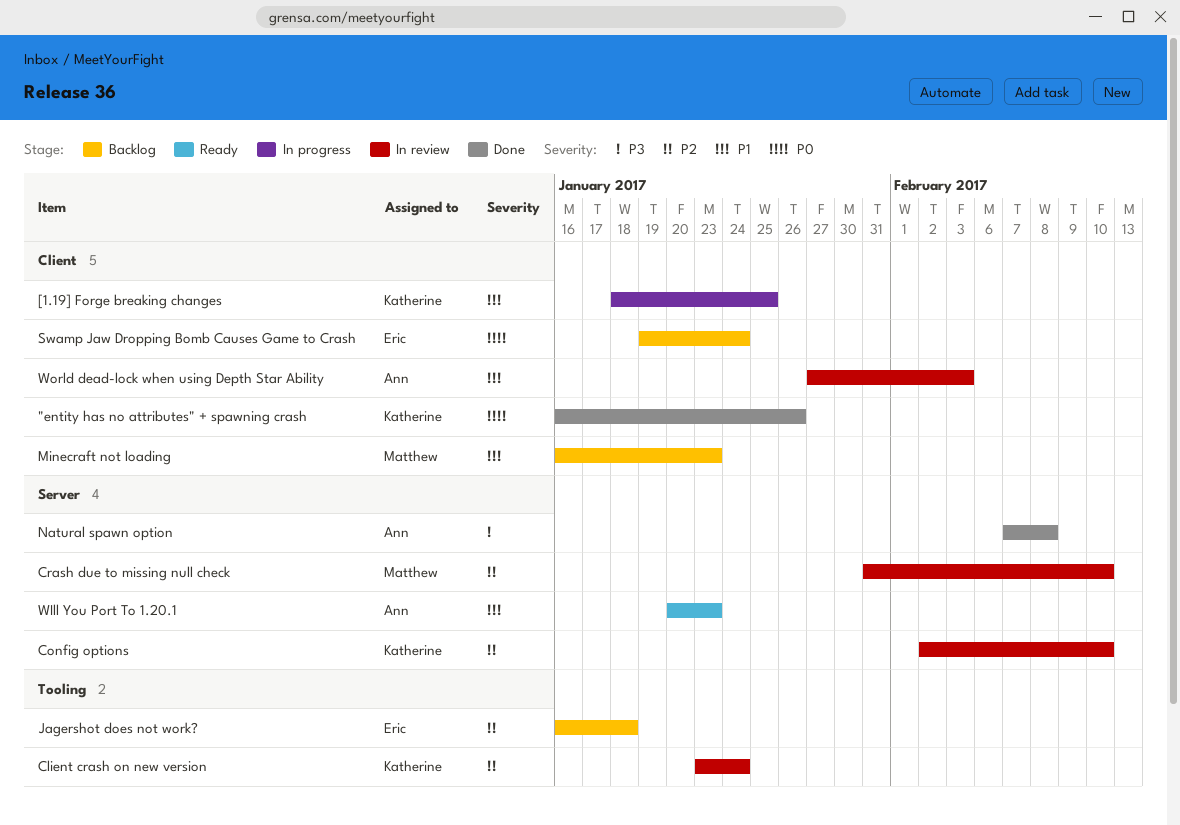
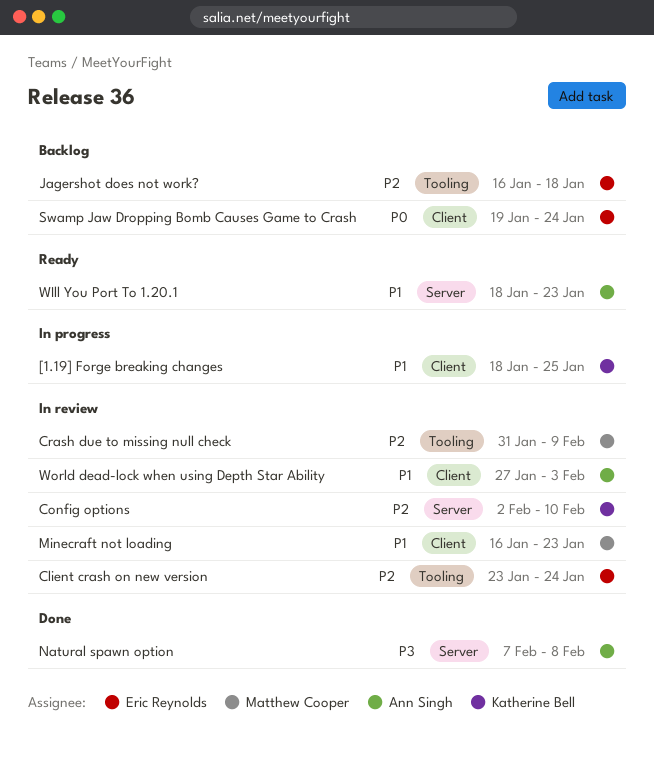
"entity has no attributes" + spawning crash: present -> none
Client crash on new version, owner: Katherine Bell -> Eric Reynolds
Crash due to missing null check, label: Server -> Tooling
Crash due to missing null check, due: Feb 10 -> Feb 9
Minecraft not loading, status: Backlog -> In review
WIll You Port To 1.20.1, start: Jan 20 -> Jan 18

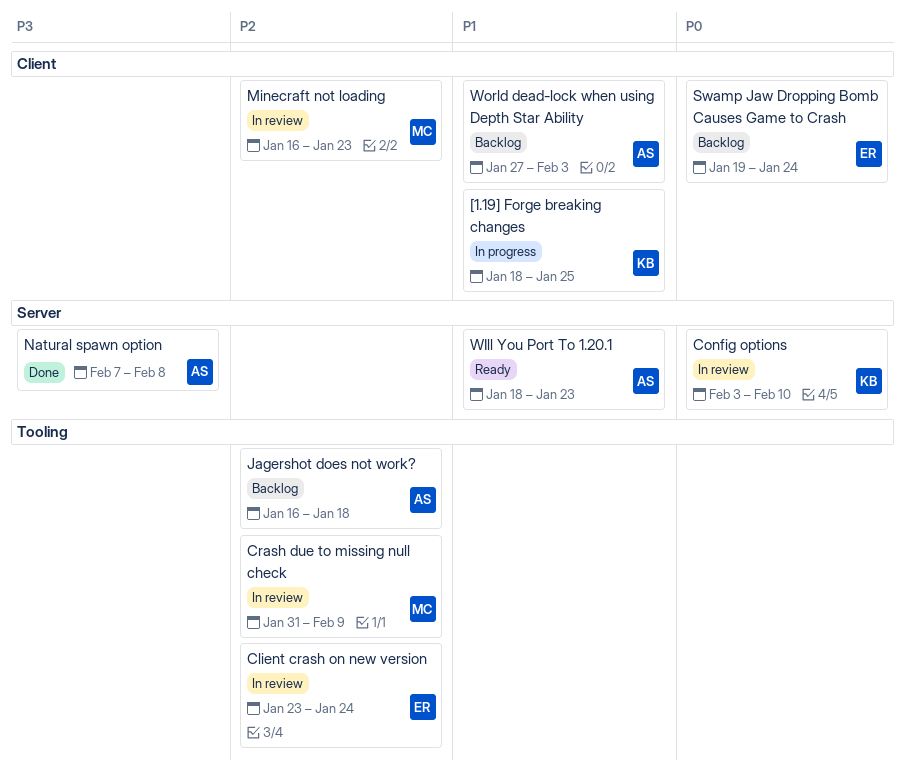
Config options, priority: P2 -> P0
Config options, start: Feb 2 -> Feb 3
Jagershot does not work?, owner: Eric Reynolds -> Ann Singh
Minecraft not loading, priority: P1 -> P2
World dead-lock when using Depth Star Ability, status: In review -> Backlog

